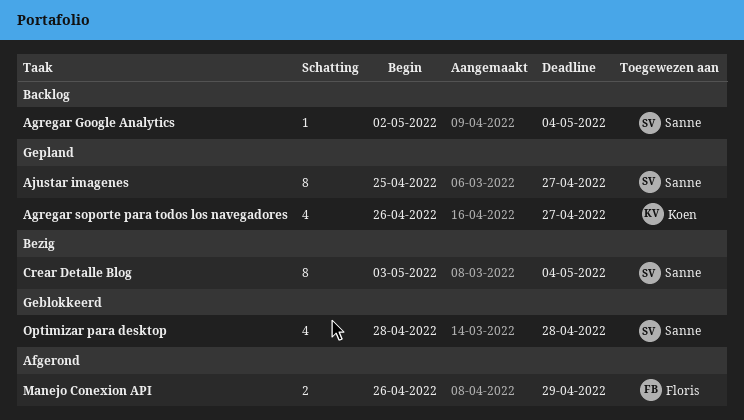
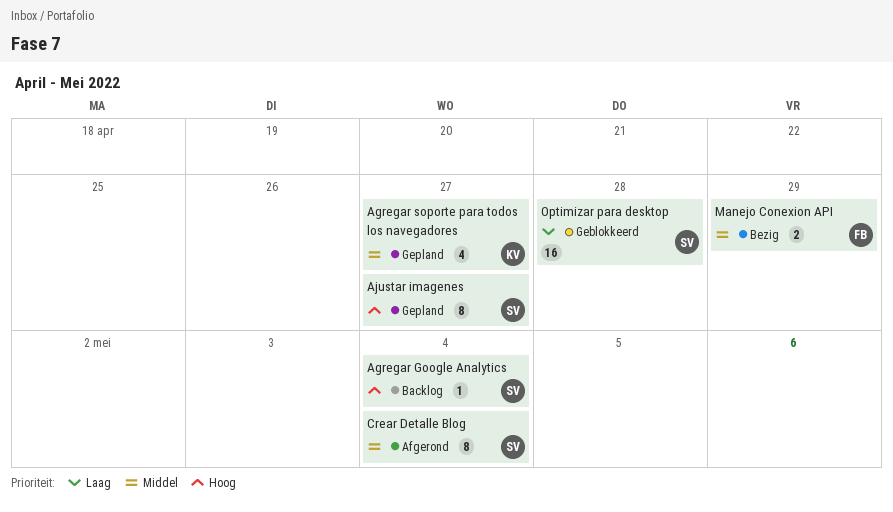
Crear Detalle Blog, status: Bezig -> Afgerond
Manejo Conexion API, status: Afgerond -> Bezig
Optimizar para desktop, estimate: 4 -> 16

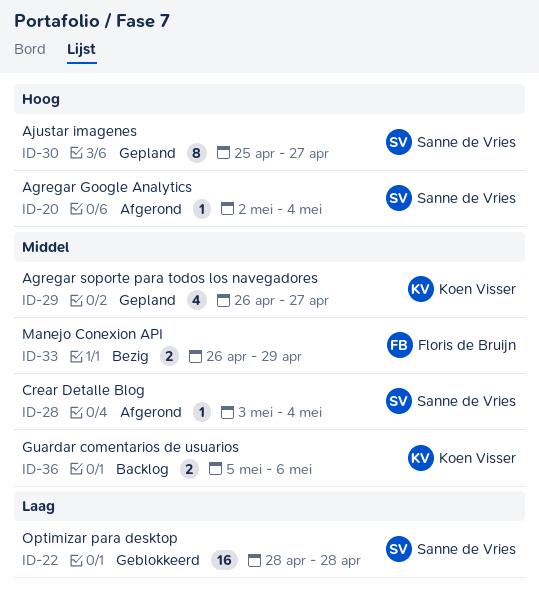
Agregar Google Analytics, status: Backlog -> Afgerond
Crear Detalle Blog, estimate: 8 -> 1
Guardar comentarios de usuarios: none -> present

